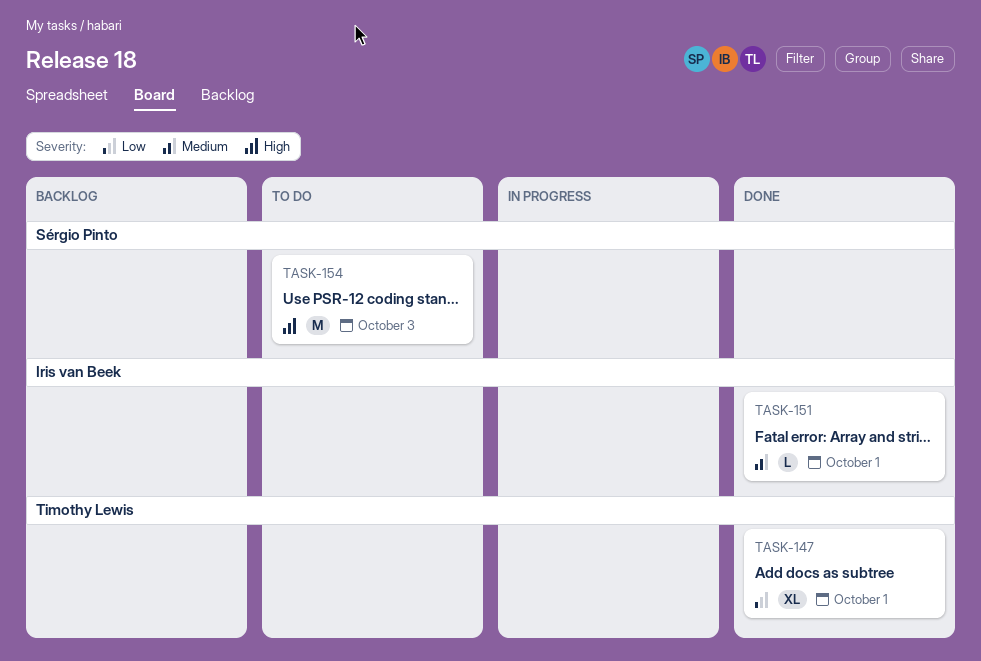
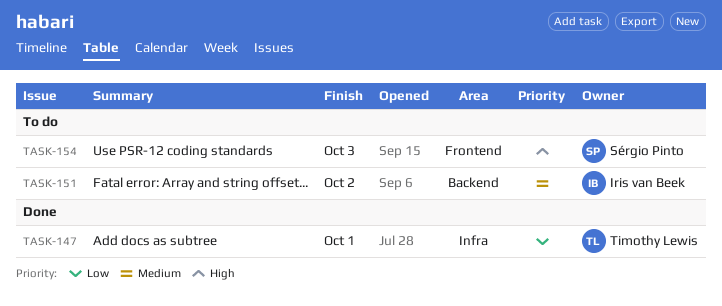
TASK-151, status: Done -> To do
TASK-151, due: Oct 1 -> Oct 2

